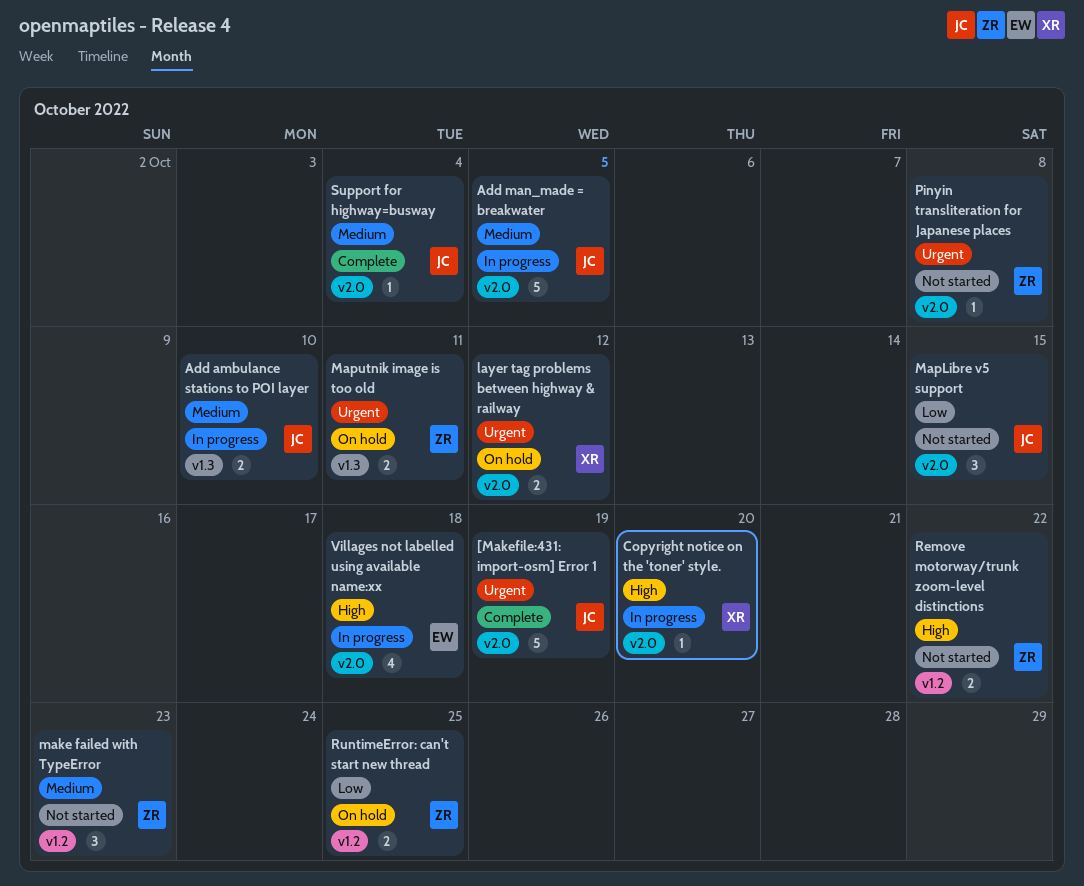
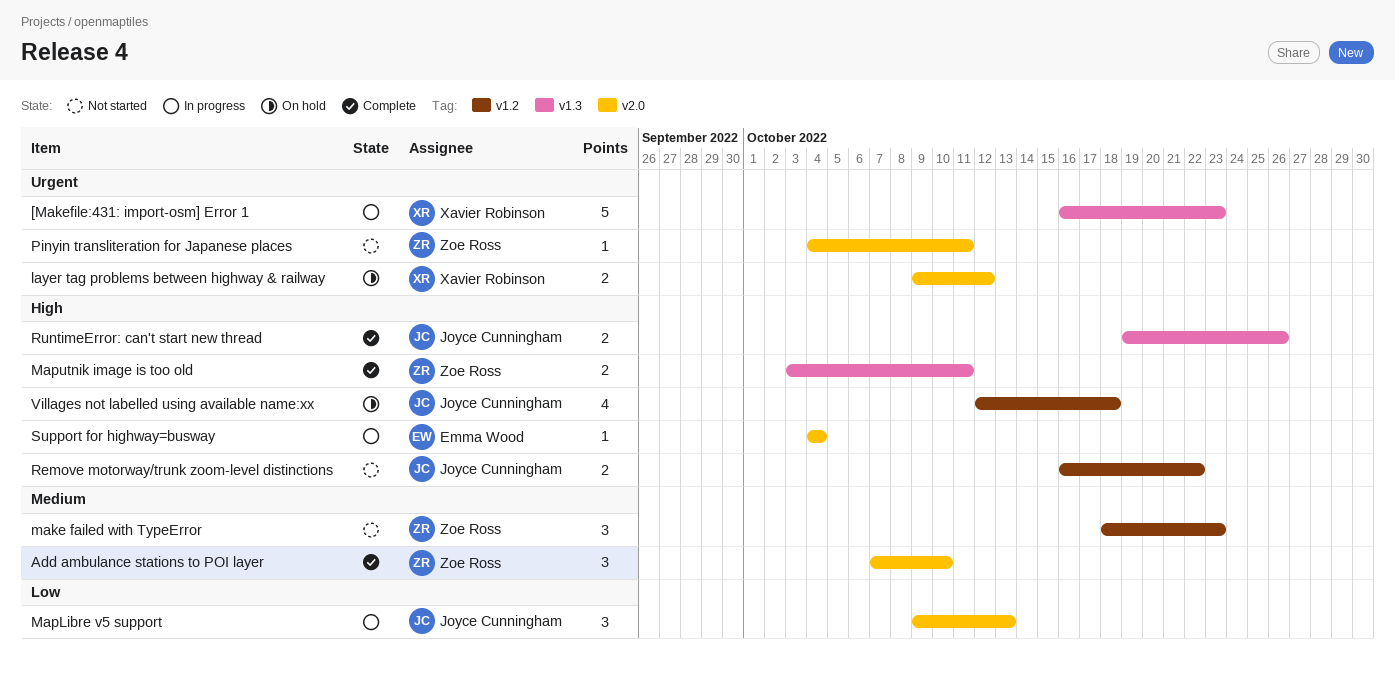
[Makefile:431: import-osm] Error 1, status: Complete -> In progress
[Makefile:431: import-osm] Error 1, owner: Joyce Cunningham -> Xavier Robinson
[Makefile:431: import-osm] Error 1, label: v2.0 -> v1.3
[Makefile:431: import-osm] Error 1, due: Oct 19 -> Oct 23
Add ambulance stations to POI layer, status: In progress -> Complete
Add ambulance stations to POI layer, owner: Joyce Cunningham -> Zoe Ross
Add ambulance stations to POI layer, label: v1.3 -> v2.0
Add ambulance stations to POI layer, estimate: 2 -> 3
Add man_made = breakwater: present -> none
Copyright notice on the 'toner' style.: present -> none
MapLibre v5 support, status: Not started -> In progress
MapLibre v5 support, due: Oct 15 -> Oct 13
Maputnik image is too old, status: On hold -> Complete
Maputnik image is too old, priority: Urgent -> High
Pinyin transliteration for Japanese places, due: Oct 8 -> Oct 11
Remove motorway/trunk zoom-level distinctions, owner: Zoe Ross -> Joyce Cunningham
RuntimeError: can't start new thread, status: On hold -> Complete
RuntimeError: can't start new thread, owner: Zoe Ross -> Joyce Cunningham
RuntimeError: can't start new thread, priority: Low -> High
RuntimeError: can't start new thread, label: v1.2 -> v1.3
RuntimeError: can't start new thread, due: Oct 25 -> Oct 26
Support for highway=busway, status: Complete -> In progress
Support for highway=busway, owner: Joyce Cunningham -> Emma Wood
Support for highway=busway, priority: Medium -> High
Villages not labelled using available name:xx, status: In progress -> On hold
Villages not labelled using available name:xx, owner: Emma Wood -> Joyce Cunningham
Villages not labelled using available name:xx, label: v2.0 -> v1.2

